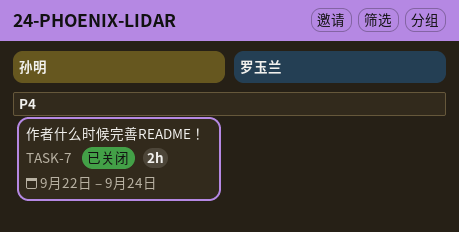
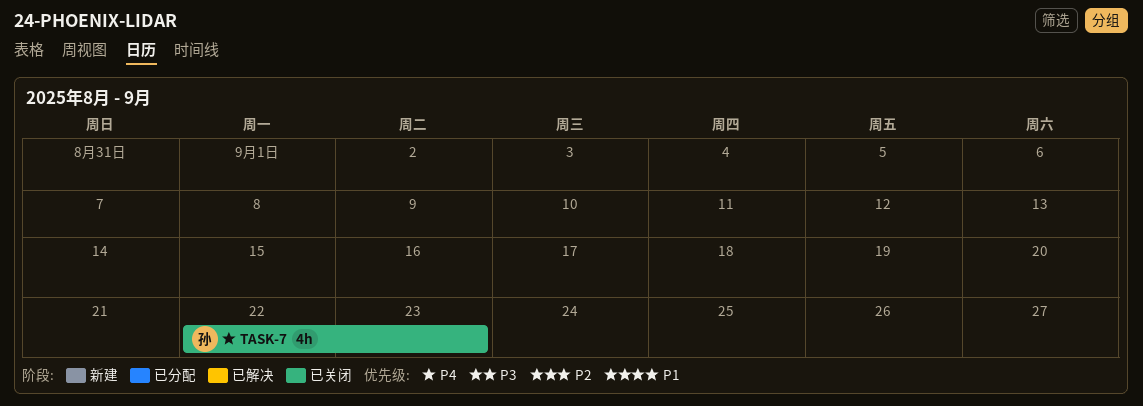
TASK-7, estimate: 2h -> 4h
TASK-7, due: Sep 24 -> Sep 23

